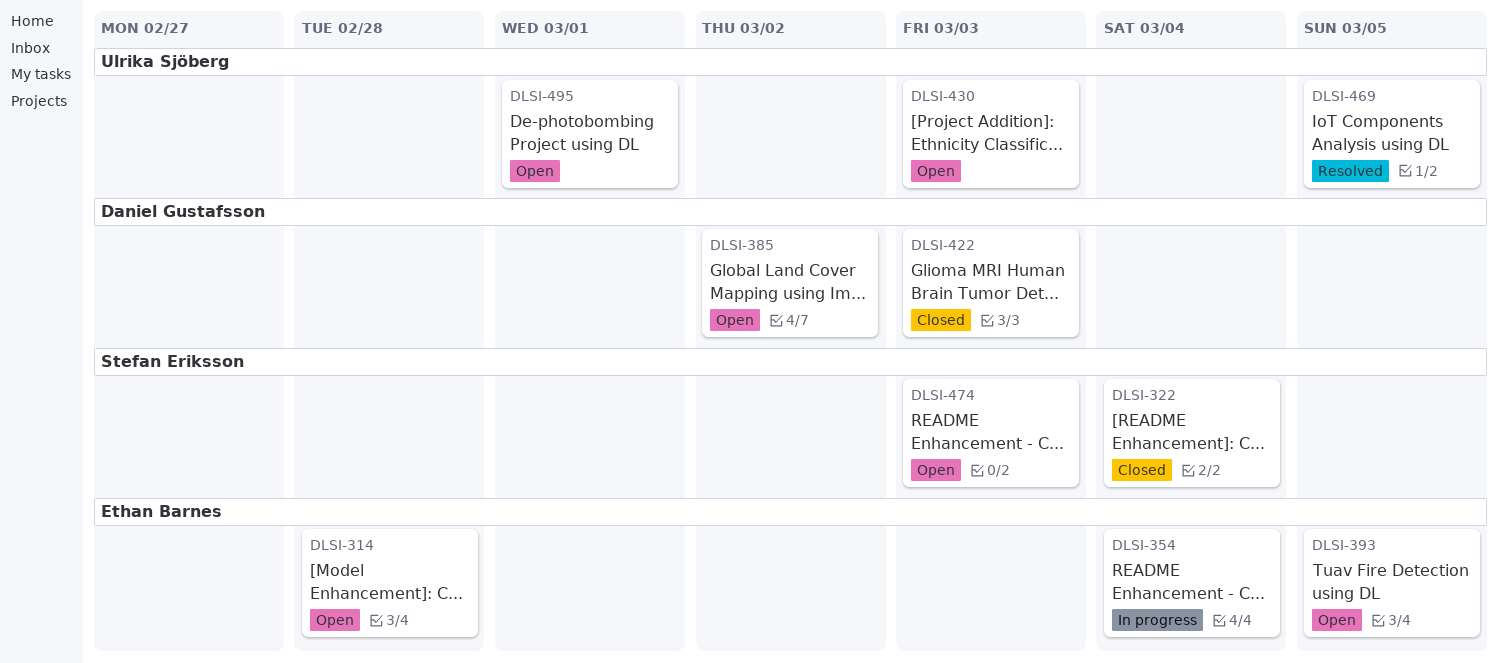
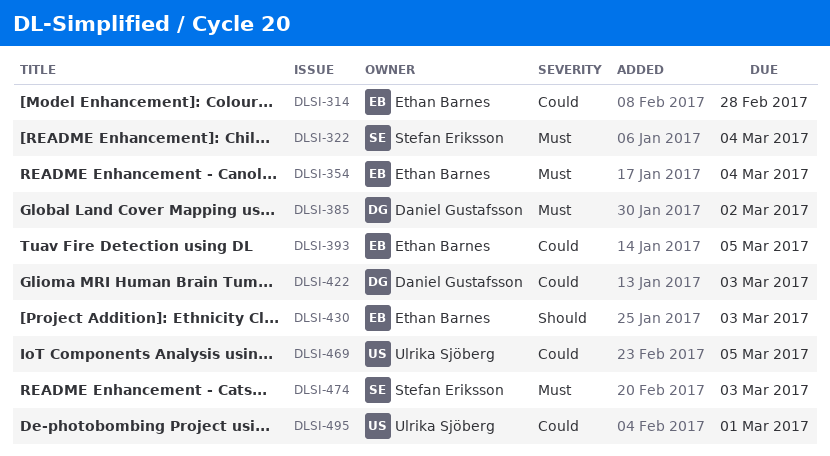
DLSI-430, owner: Ulrika Sjöberg -> Ethan Barnes

